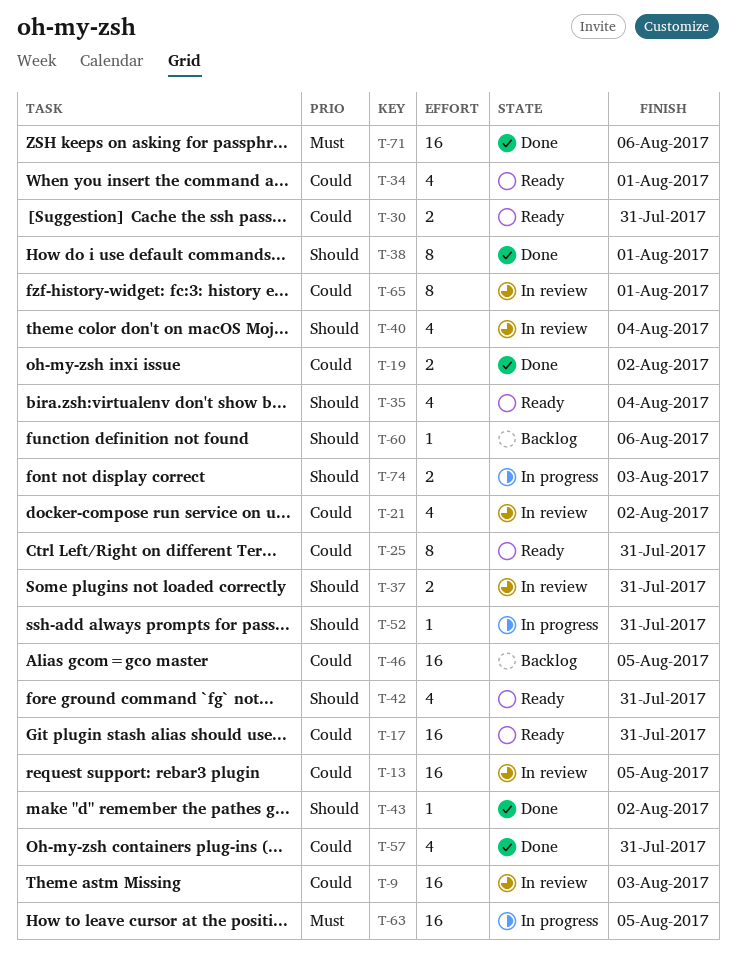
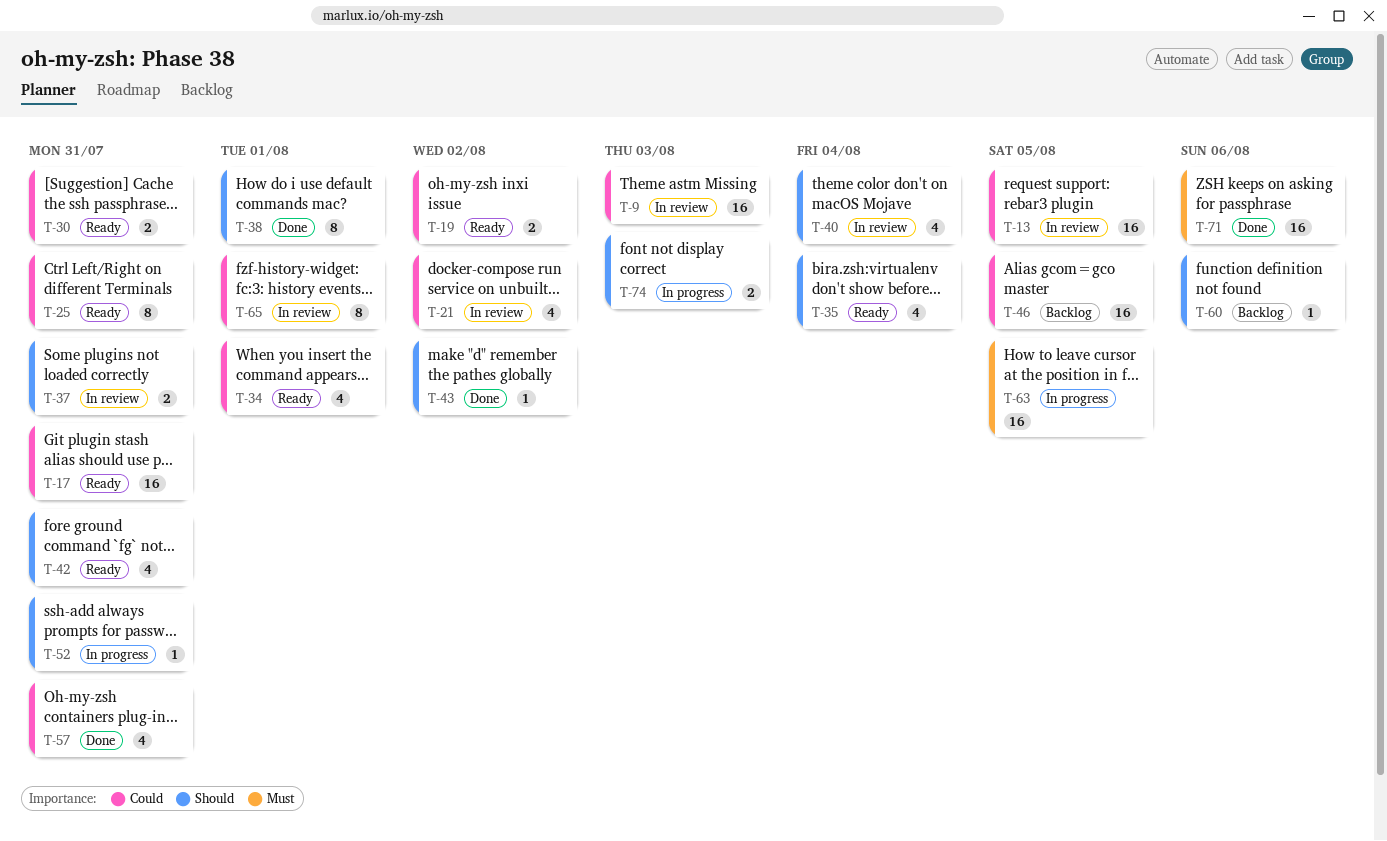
T-19, status: Done -> Ready

